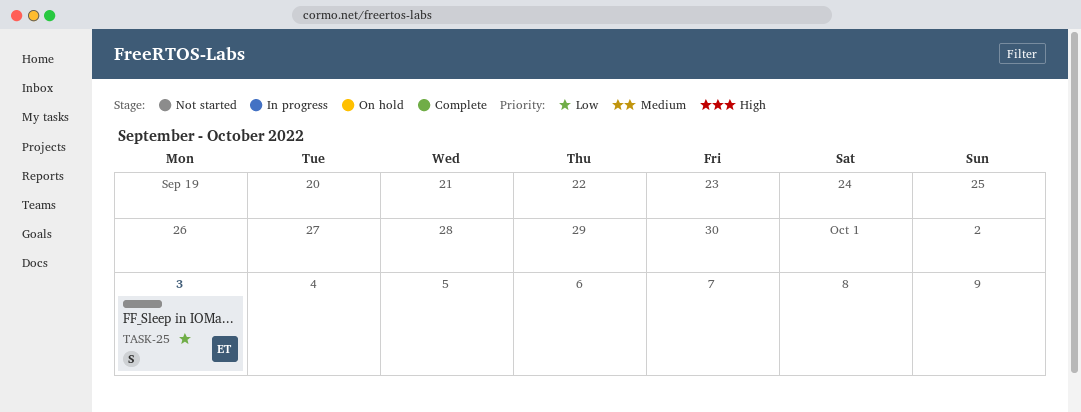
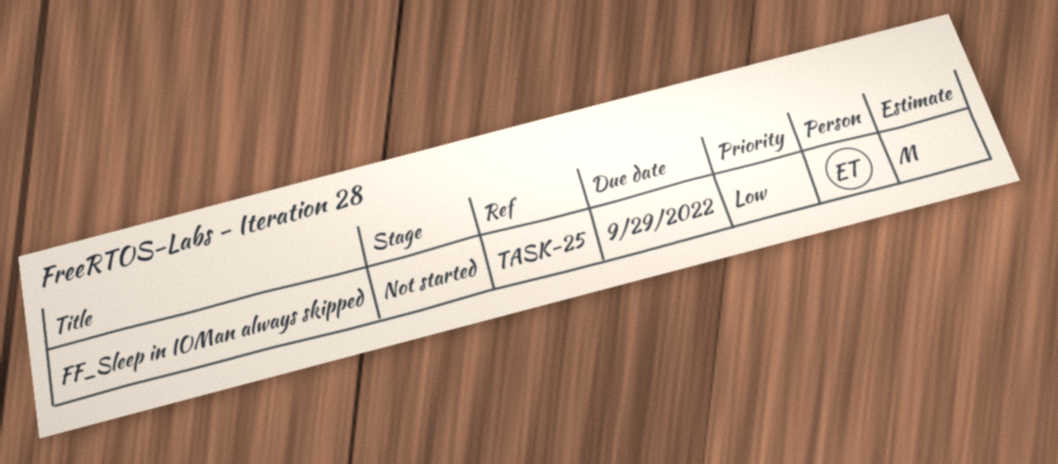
TASK-25, estimate: S -> M
TASK-25, due: Oct 3 -> Sep 29

